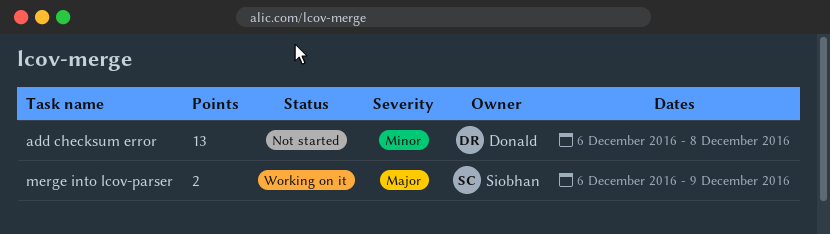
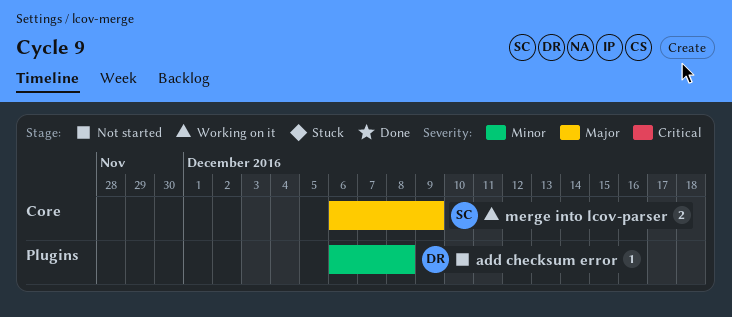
add checksum error, estimate: 13 -> 1

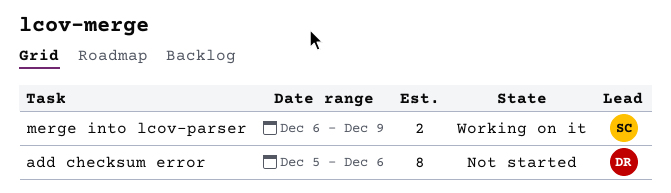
add checksum error, estimate: 1 -> 8
add checksum error, start: Dec 6 -> Dec 5
add checksum error, due: Dec 8 -> Dec 6

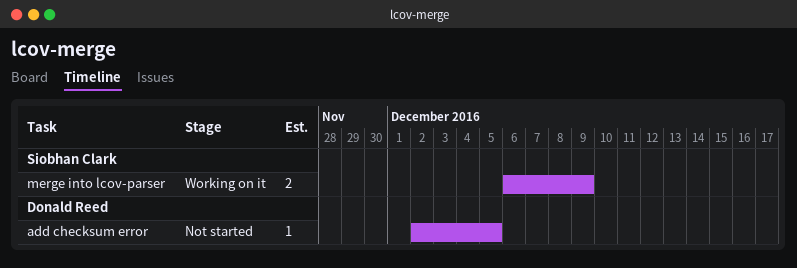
add checksum error, estimate: 8 -> 1
add checksum error, start: Dec 5 -> Dec 2
add checksum error, due: Dec 6 -> Dec 5

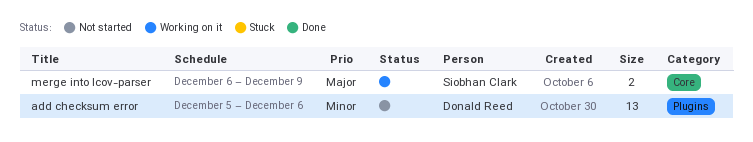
add checksum error, estimate: 1 -> 13
add checksum error, start: Dec 2 -> Dec 5
add checksum error, due: Dec 5 -> Dec 6

